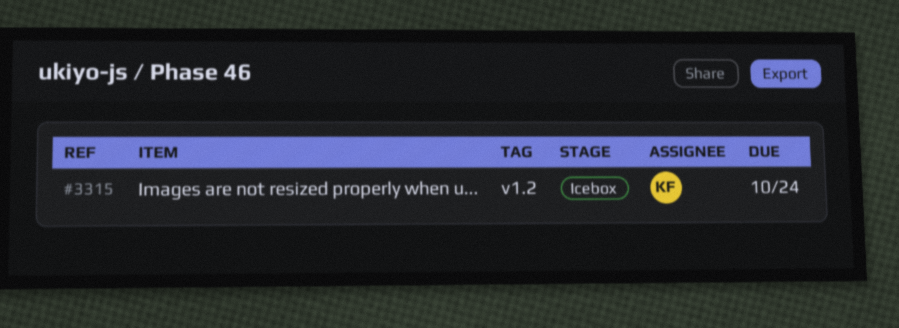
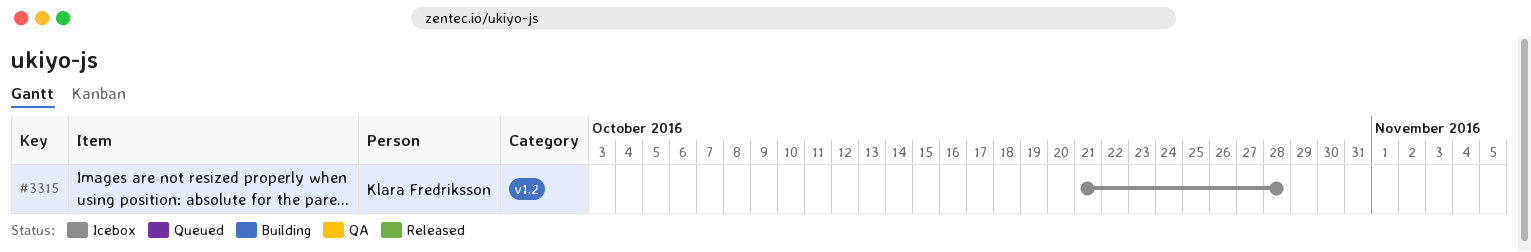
#3315, due: Oct 24 -> Oct 28

